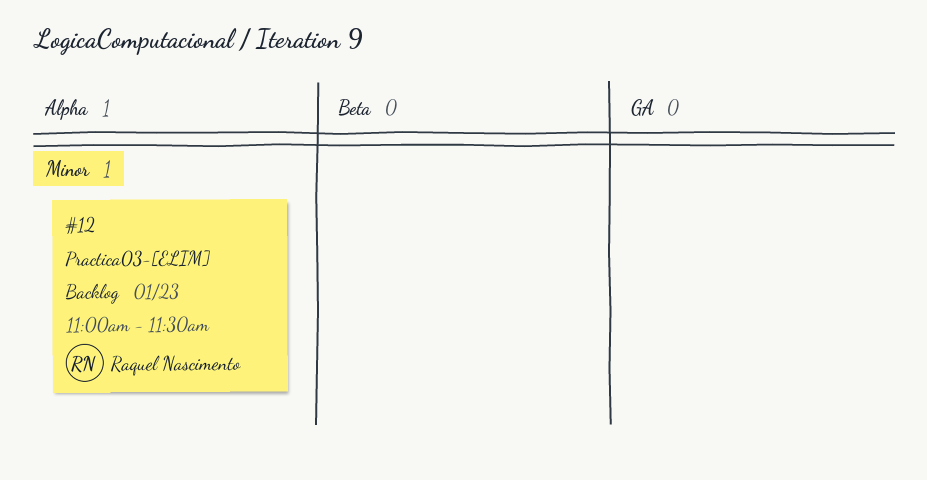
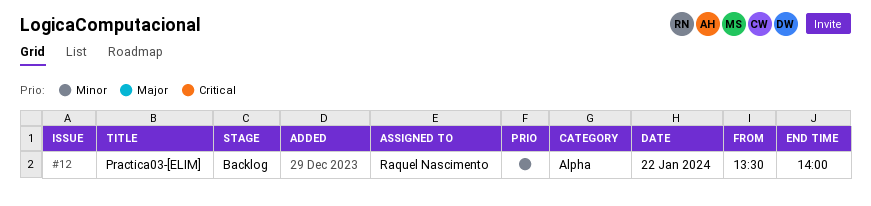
#12, day: Jan 23 -> Jan 22
#12, begins: 11:00 -> 13:30
#12, ends: 11:30 -> 14:00

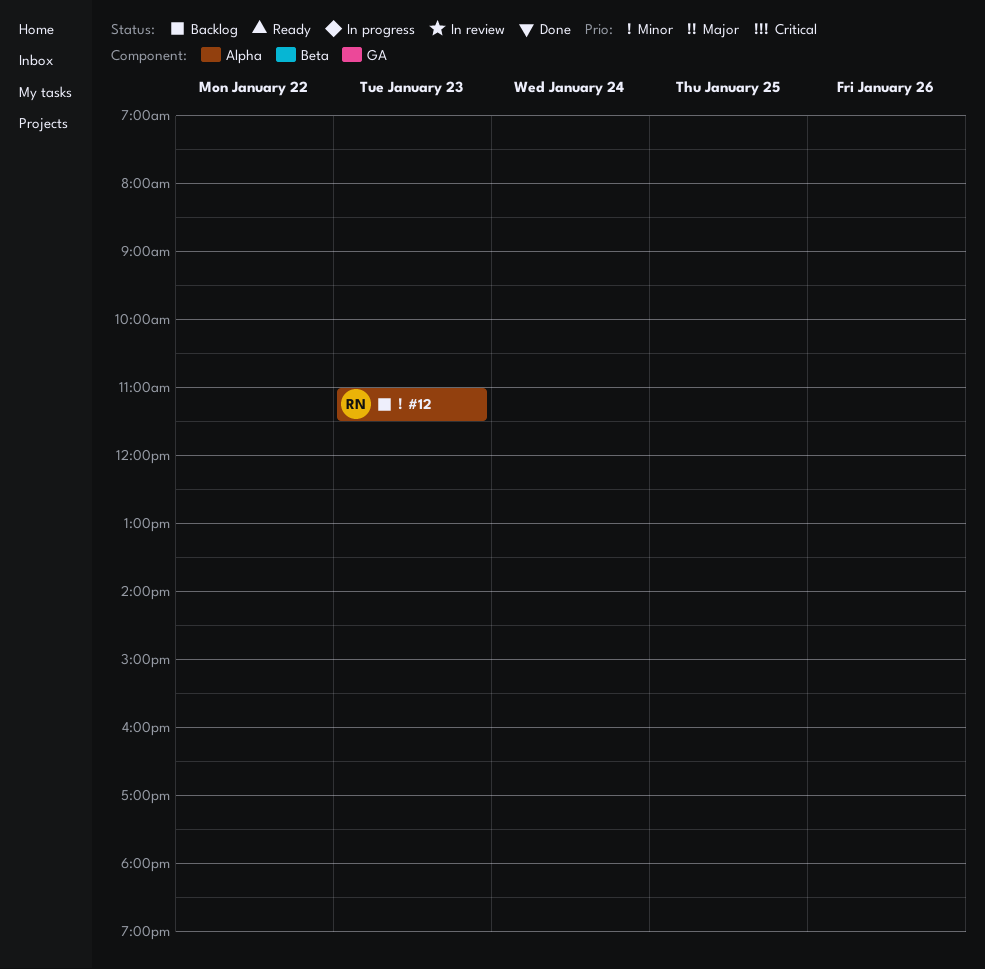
#12, day: Jan 22 -> Jan 23
#12, begins: 13:30 -> 11:00
#12, ends: 14:00 -> 11:30

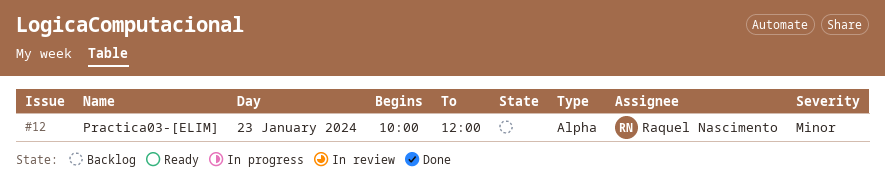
#12, begins: 11:00 -> 10:00
#12, ends: 11:30 -> 12:00

